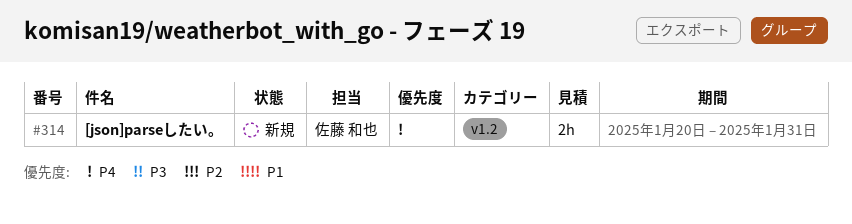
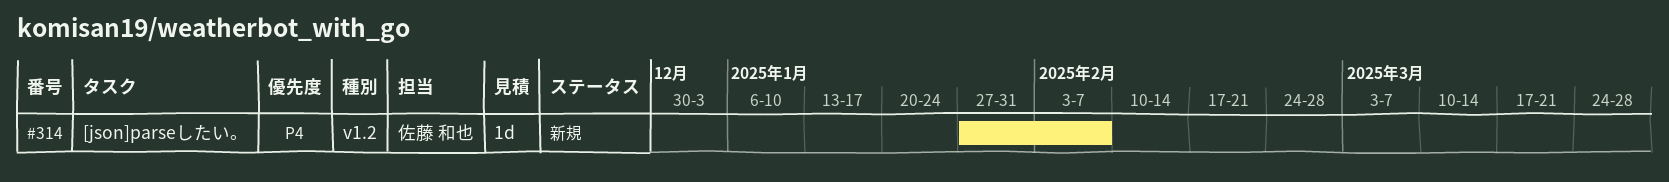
#314, estimate: 2h -> 1d
#314, start: Jan 20 -> Jan 27
#314, due: Jan 31 -> Feb 7

